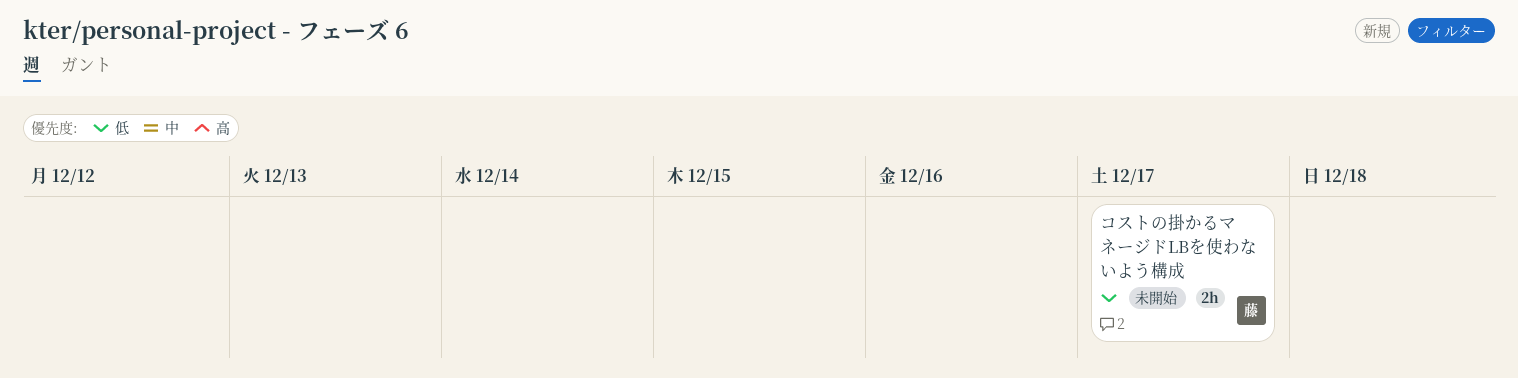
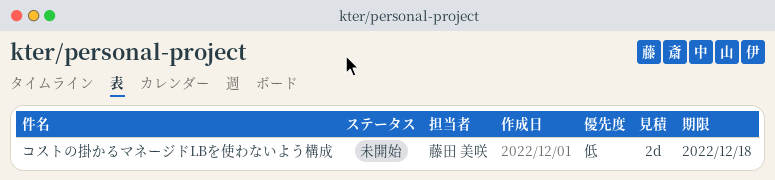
コストの掛かるマネージドLBを使わないよう構成, estimate: 2h -> 2d
コストの掛かるマネージドLBを使わないよう構成, due: Dec 17 -> Dec 18

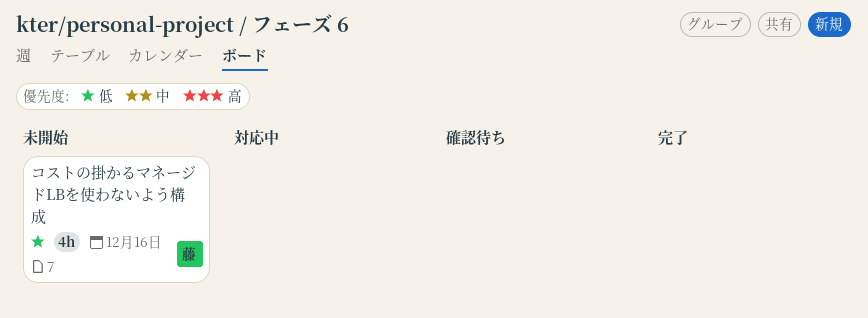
コストの掛かるマネージドLBを使わないよう構成, estimate: 2d -> 4h
コストの掛かるマネージドLBを使わないよう構成, due: Dec 18 -> Dec 16

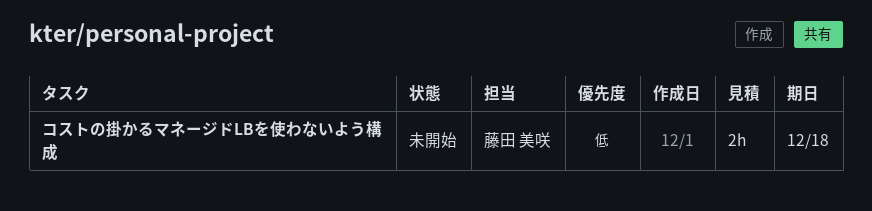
コストの掛かるマネージドLBを使わないよう構成, estimate: 4h -> 2h
コストの掛かるマネージドLBを使わないよう構成, due: Dec 16 -> Dec 18

